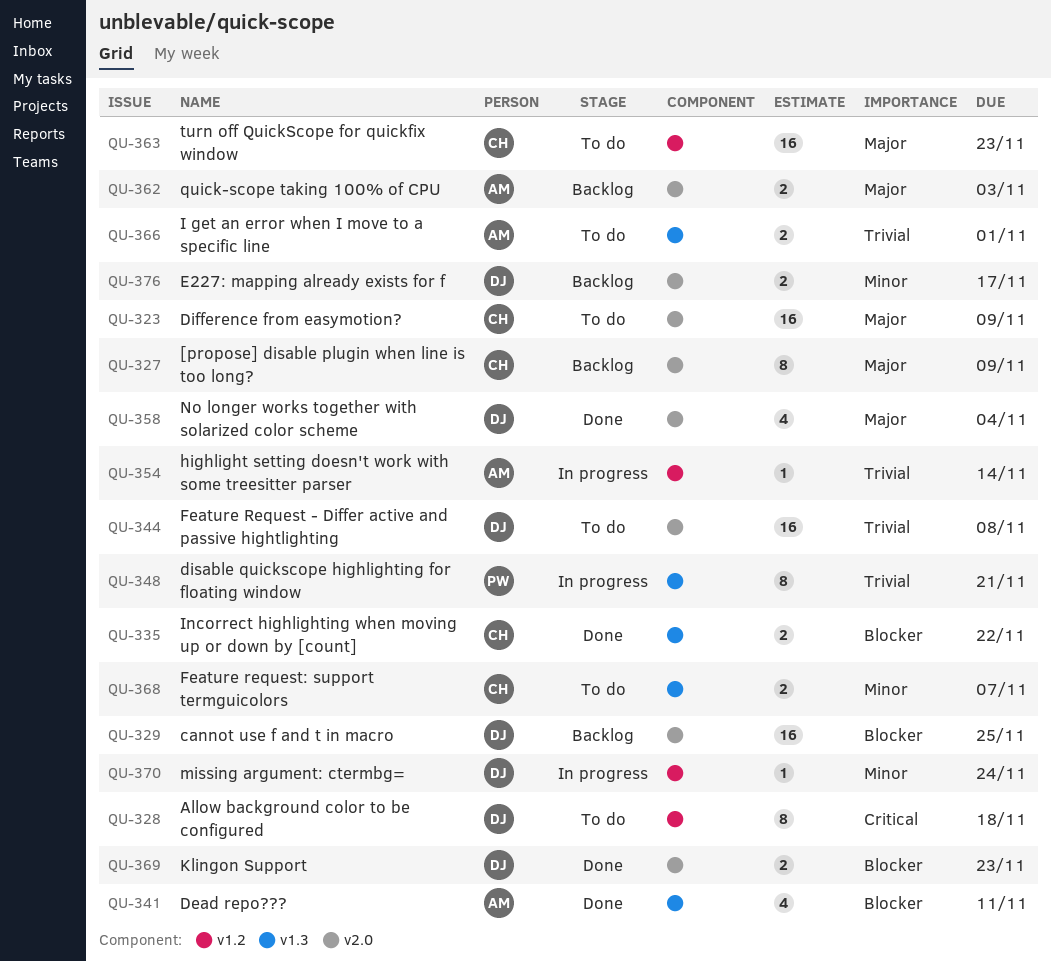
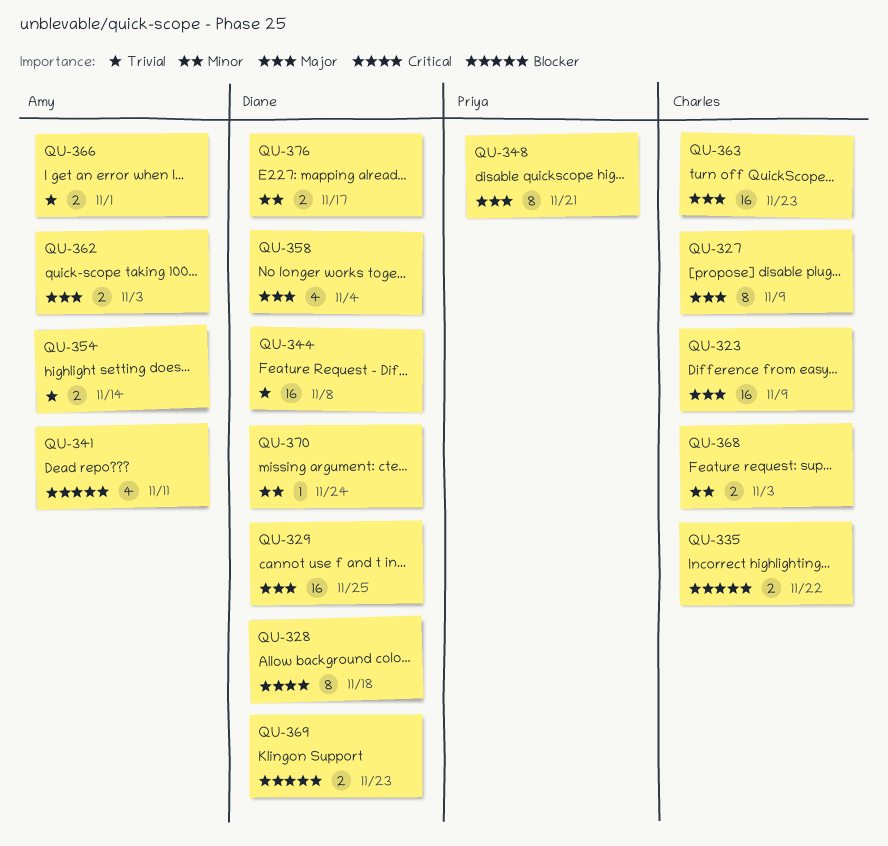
QU-329, priority: Blocker -> Major
QU-348, priority: Trivial -> Major
QU-354, estimate: 1 -> 2
QU-368, due: Nov 7 -> Nov 3

